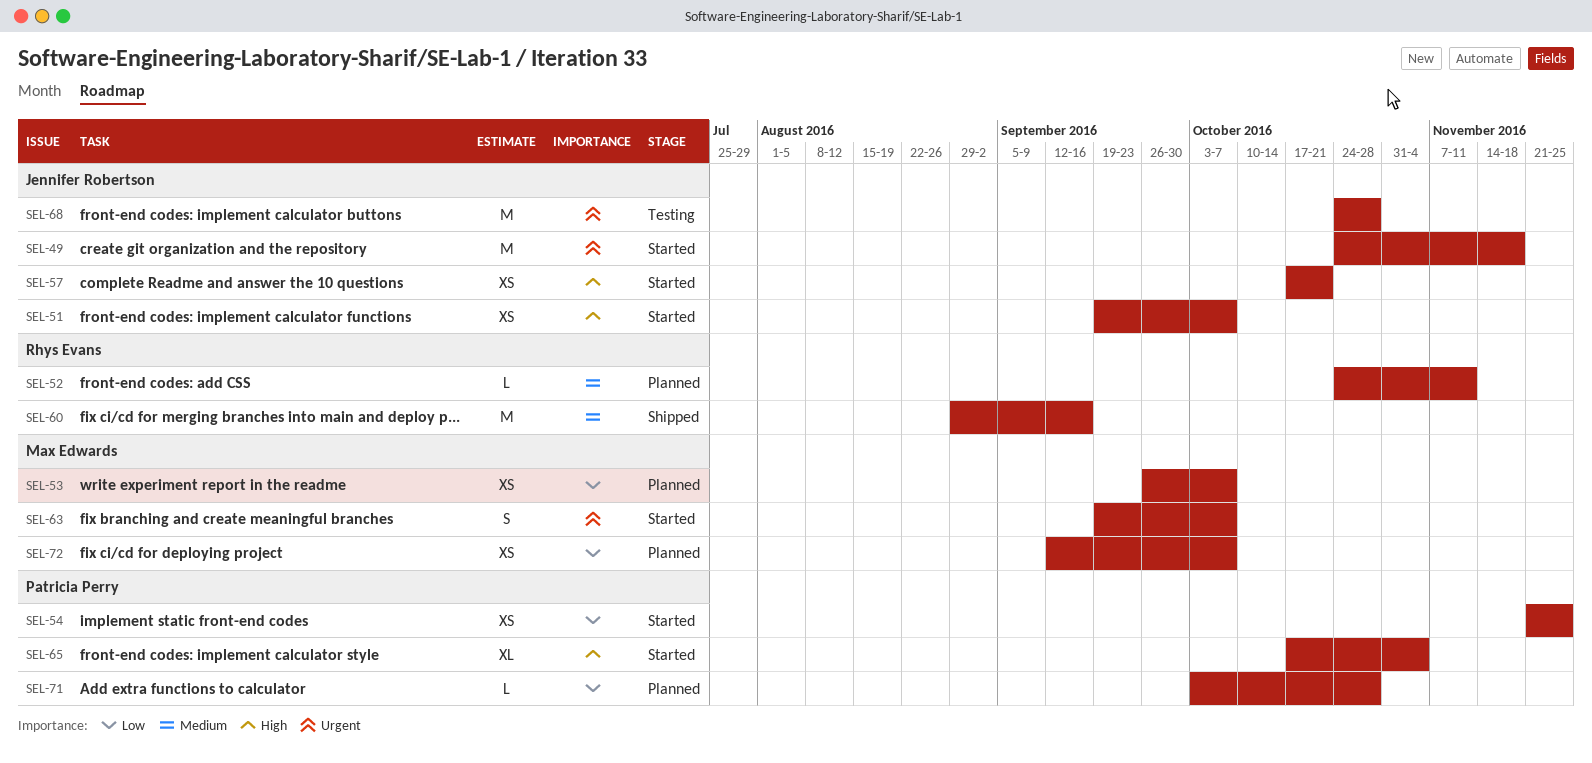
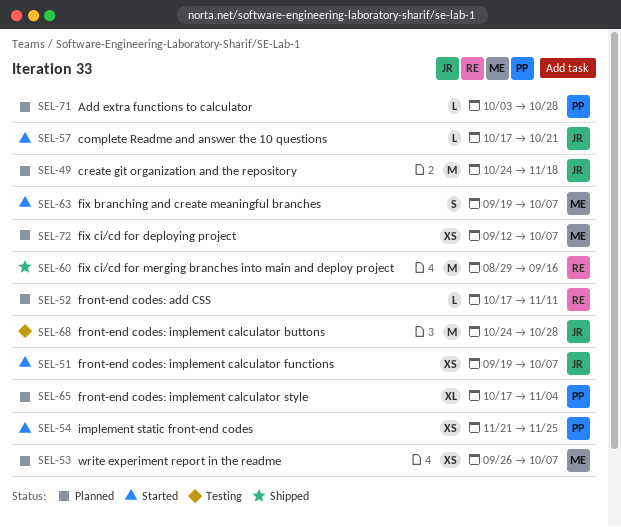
SEL-49, status: Started -> Planned
SEL-52, start: Oct 24 -> Oct 17
SEL-57, estimate: XS -> L
SEL-65, status: Started -> Planned

